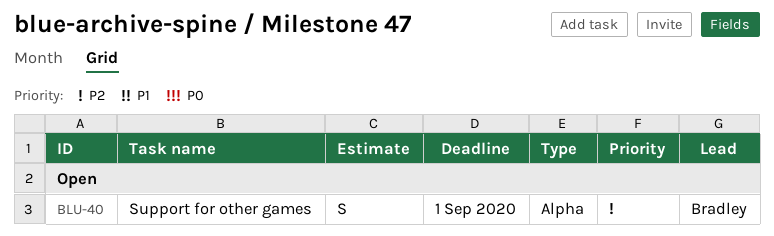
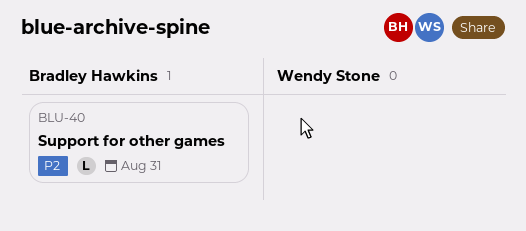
BLU-40, estimate: S -> L
BLU-40, due: Sep 1 -> Aug 31

